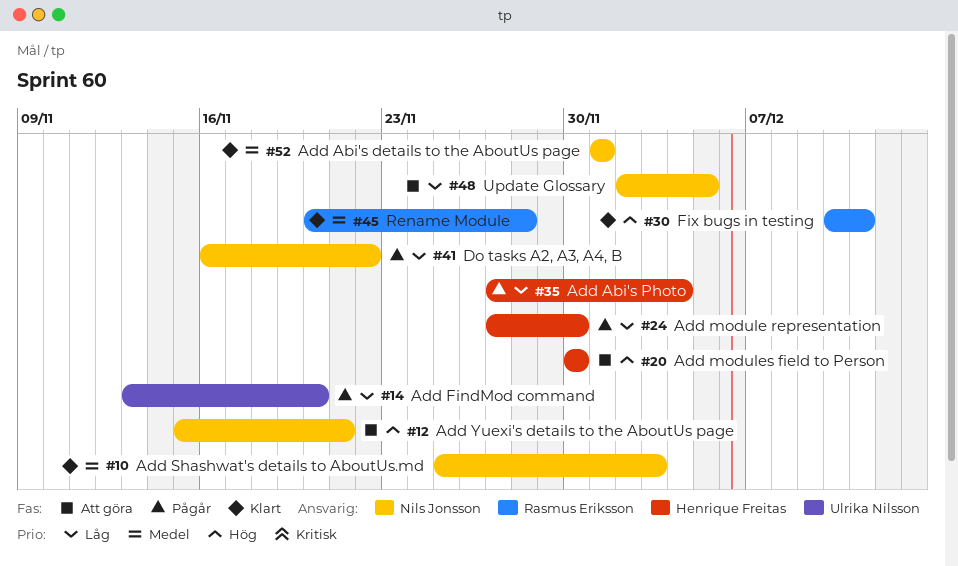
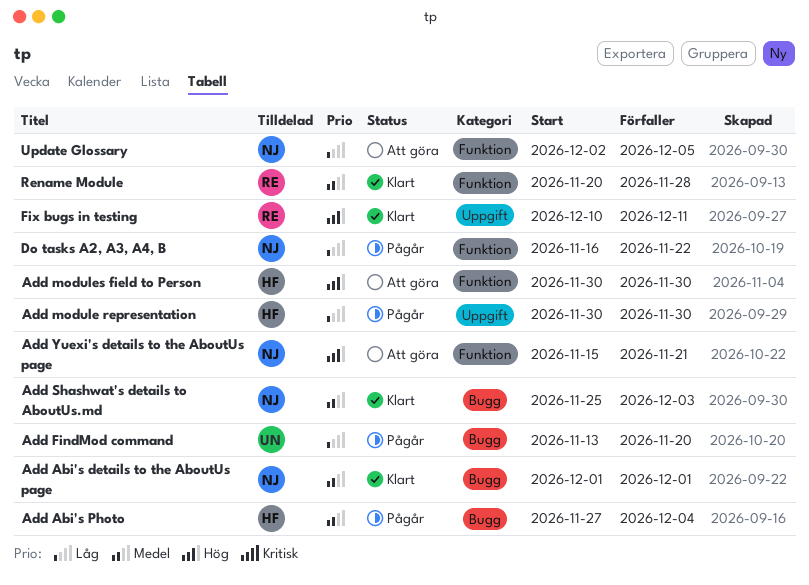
Add Abi's Photo, priority: Låg -> Medel
Add module representation, start: Nov 27 -> Nov 30

